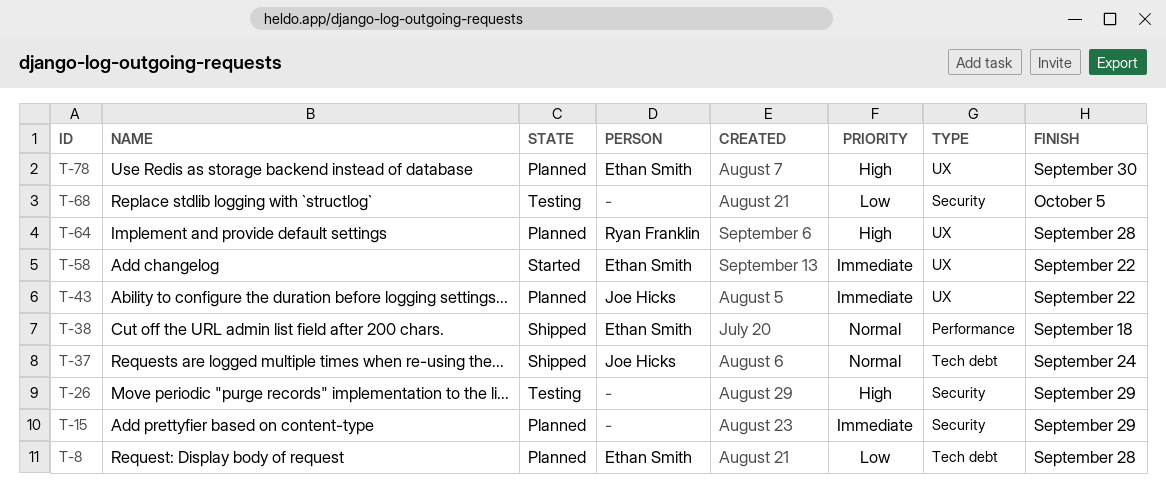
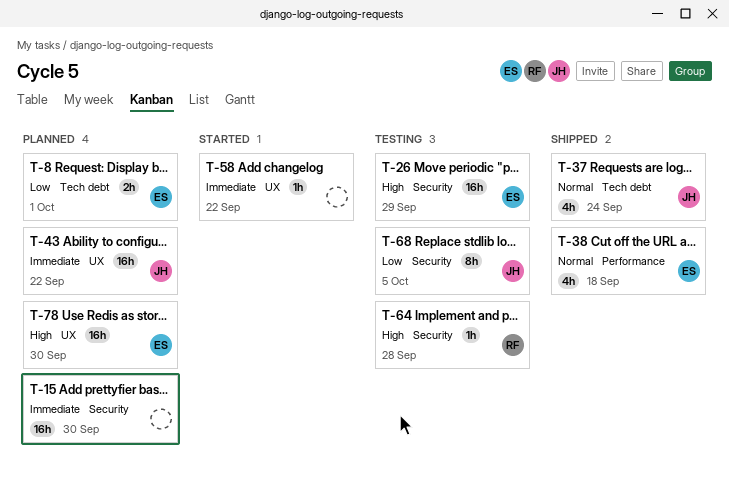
T-8, due: Sep 28 -> Oct 1
T-15, due: Sep 29 -> Sep 30
T-26, owner: none -> Ethan Smith
T-58, owner: Ethan Smith -> none
T-64, status: Planned -> Testing
T-64, label: UX -> Security
T-68, owner: none -> Joe Hicks

